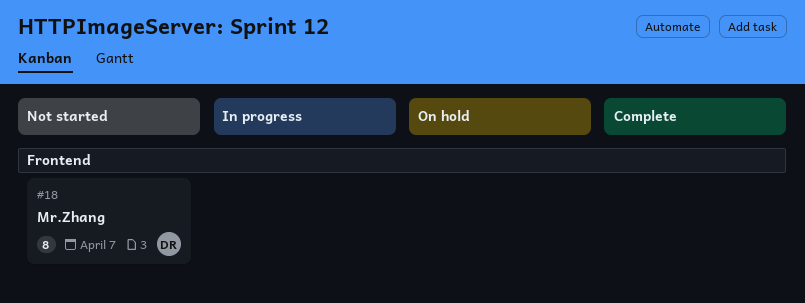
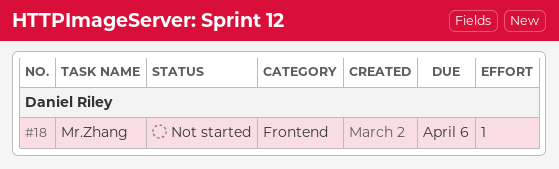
#18, estimate: 8 -> 1
#18, due: Apr 7 -> Apr 6

